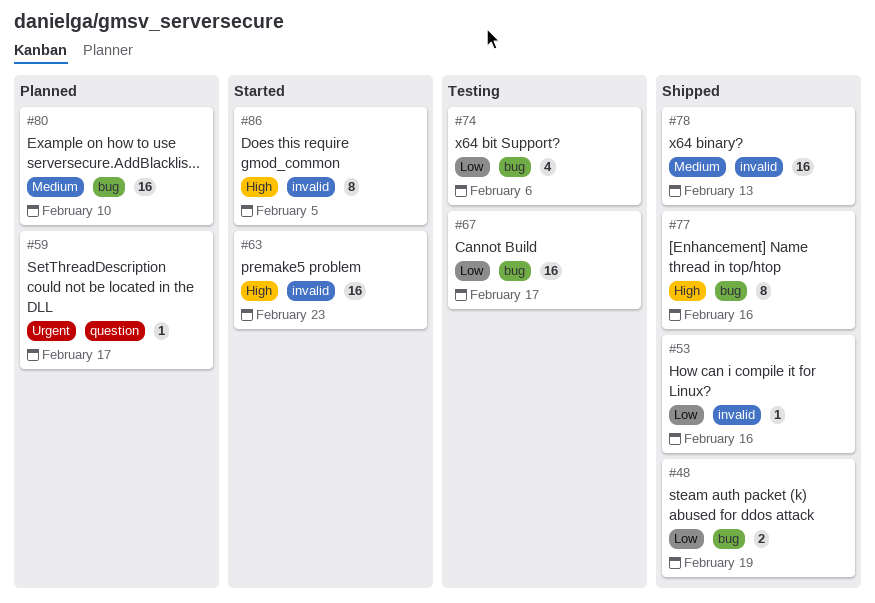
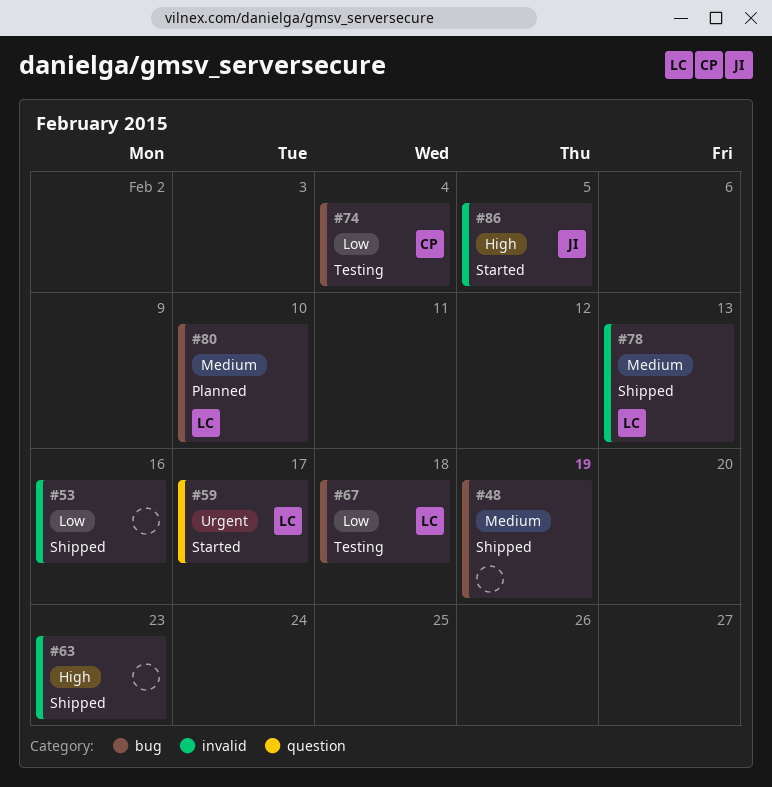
#48, priority: Low -> Medium
#59, status: Planned -> Started
#63, status: Started -> Shipped
#67, due: Feb 17 -> Feb 18
#74, due: Feb 6 -> Feb 4
#77: present -> none

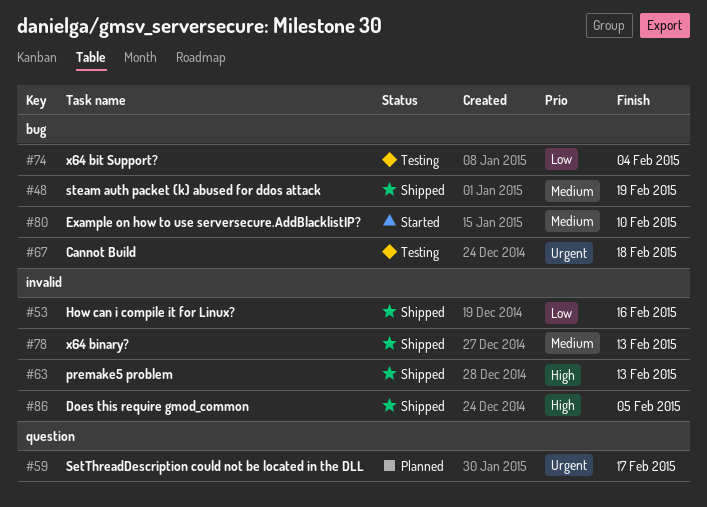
#59, status: Started -> Planned
#63, due: Feb 23 -> Feb 13
#67, priority: Low -> Urgent
#80, status: Planned -> Started
#86, status: Started -> Shipped

